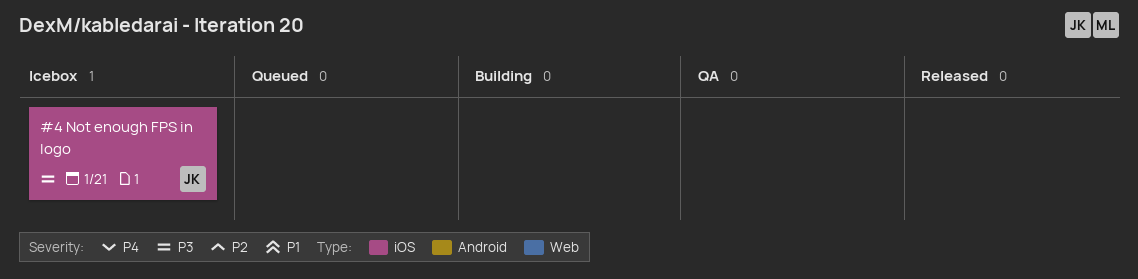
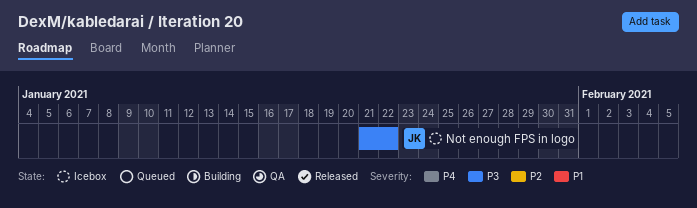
Not enough FPS in logo, due: Jan 21 -> Jan 22

